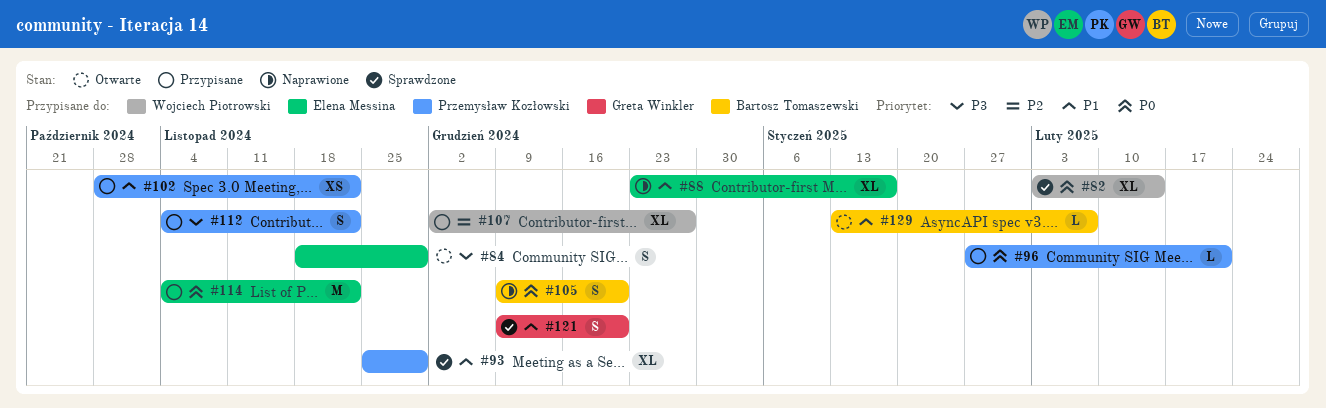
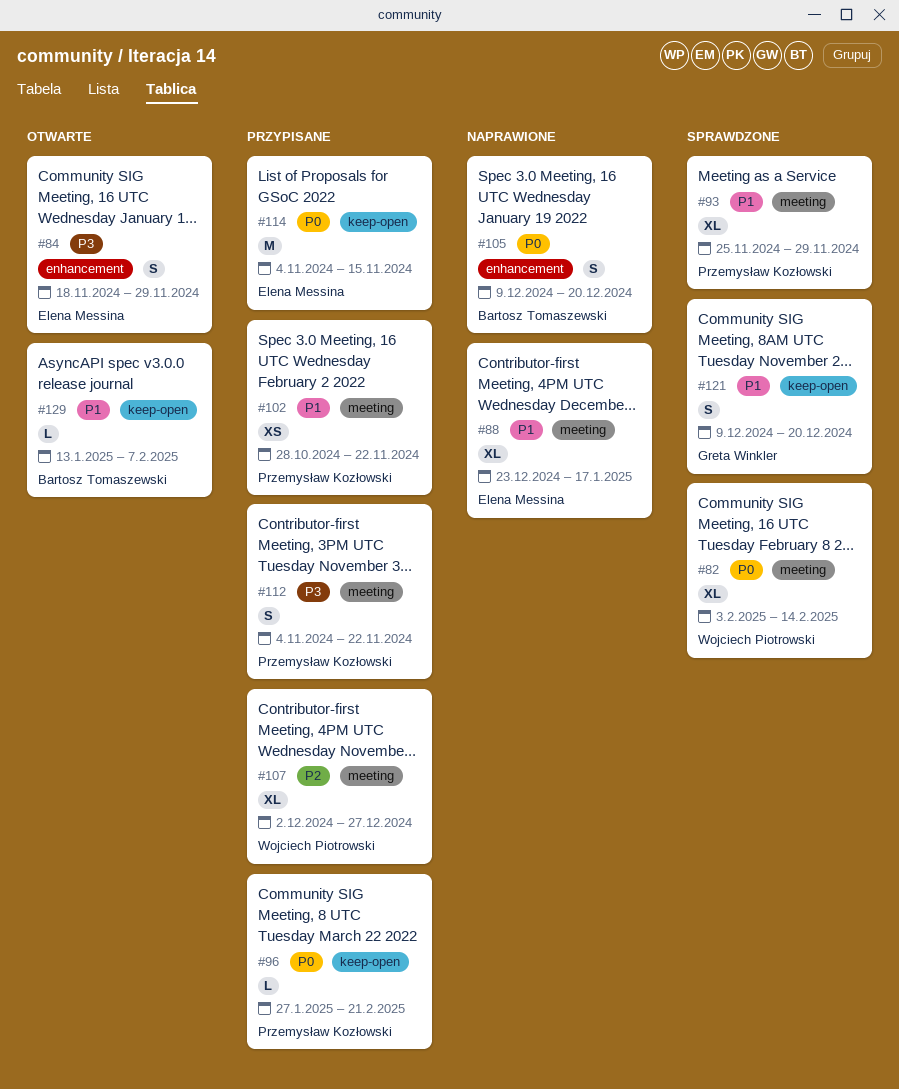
#114, due: Nov 22 -> Nov 15

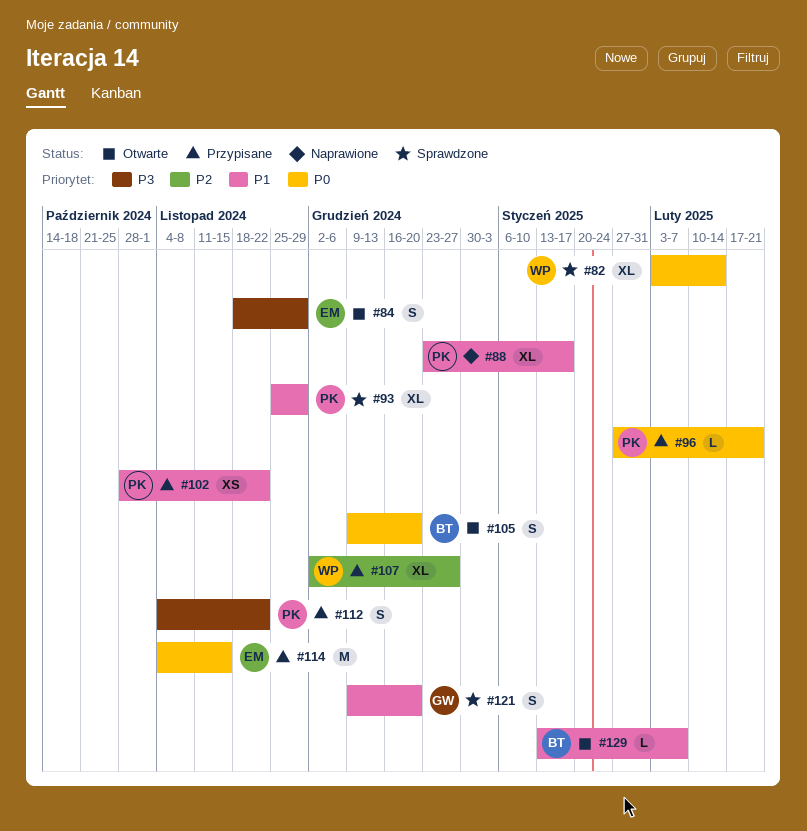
#88, owner: Elena Messina -> Przemysław Kozłowski
#105, status: Naprawione -> Otwarte

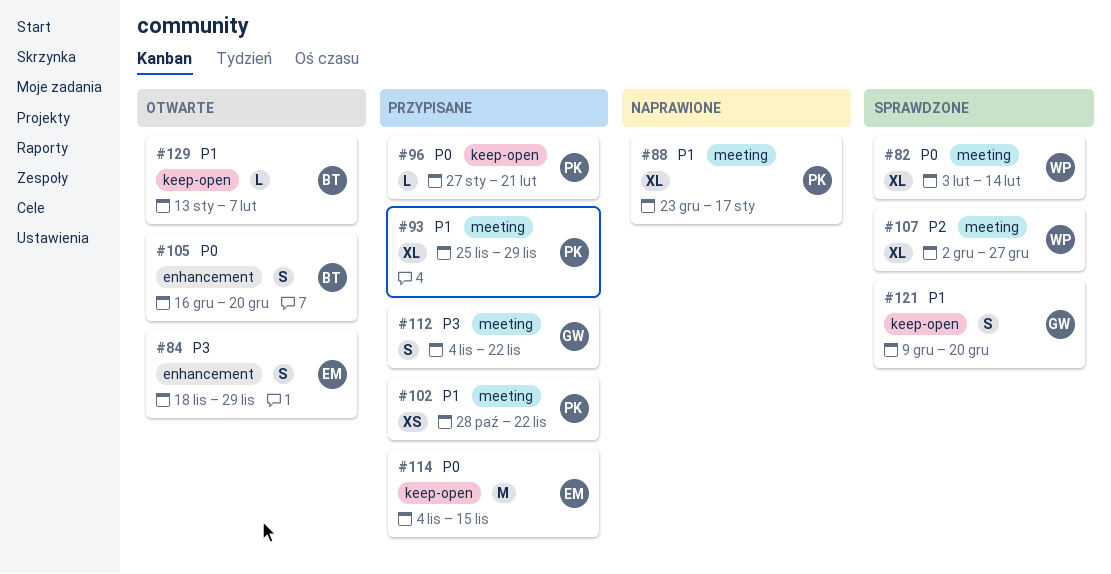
#93, status: Sprawdzone -> Przypisane
#105, start: Dec 9 -> Dec 16
#107, status: Przypisane -> Sprawdzone
#112, owner: PK -> GW

